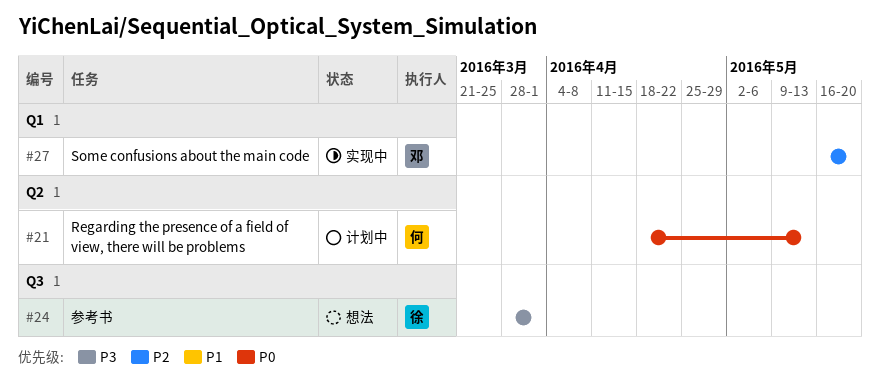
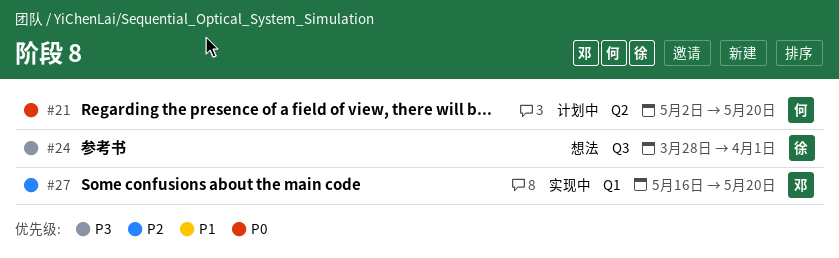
#21, start: Apr 18 -> May 2
#21, due: May 13 -> May 20

